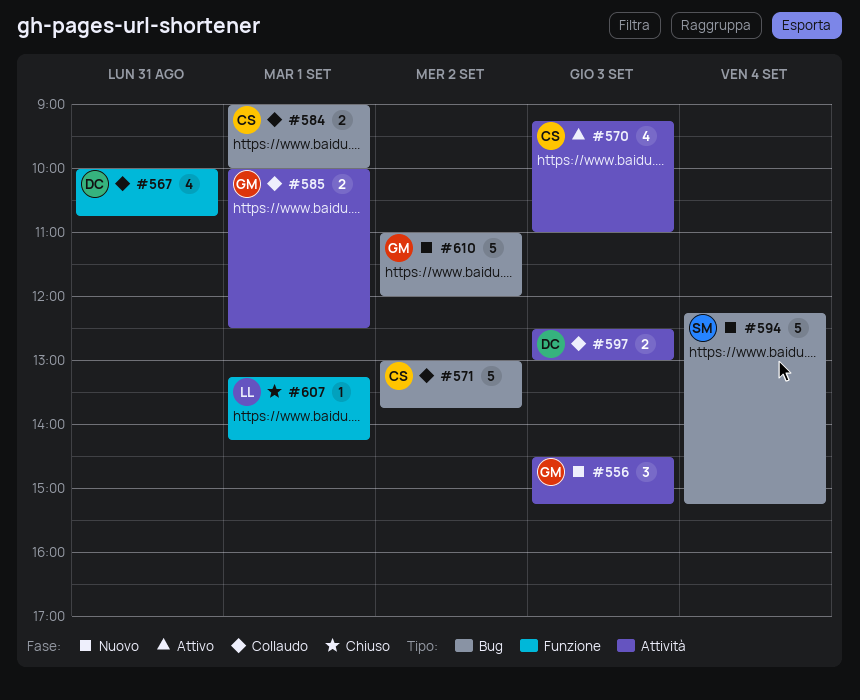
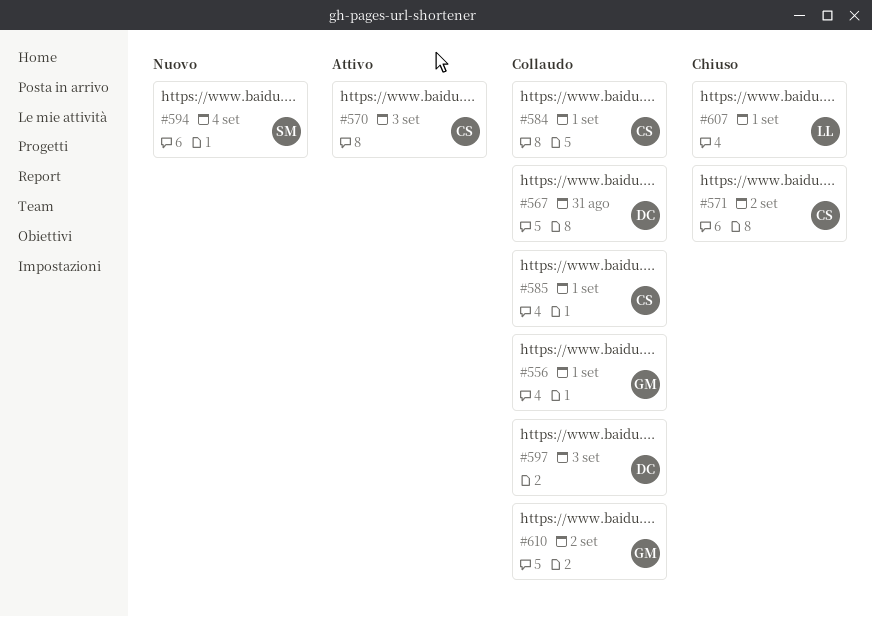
#556, status: Nuovo -> Collaudo
#556, day: Sep 3 -> Sep 1
#571, status: Collaudo -> Chiuso
#585, owner: GM -> CS
#610, status: Nuovo -> Collaudo

